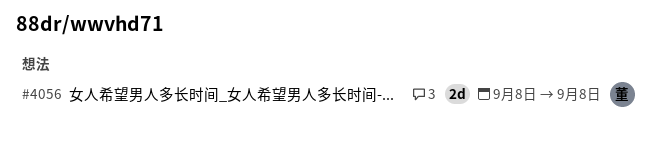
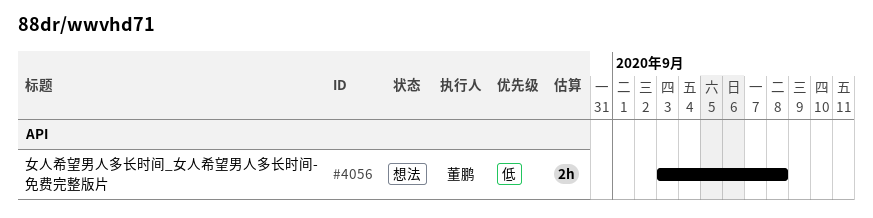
#4056, estimate: 2d -> 2h
#4056, start: Sep 8 -> Sep 3

